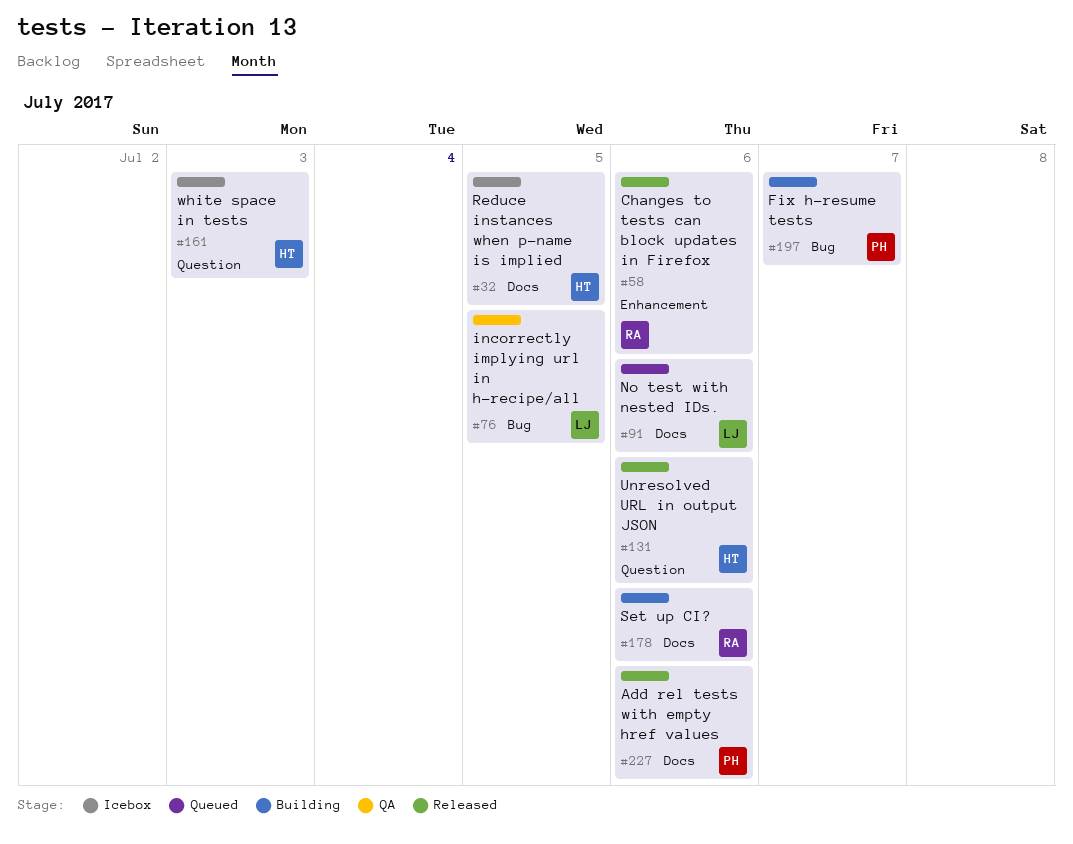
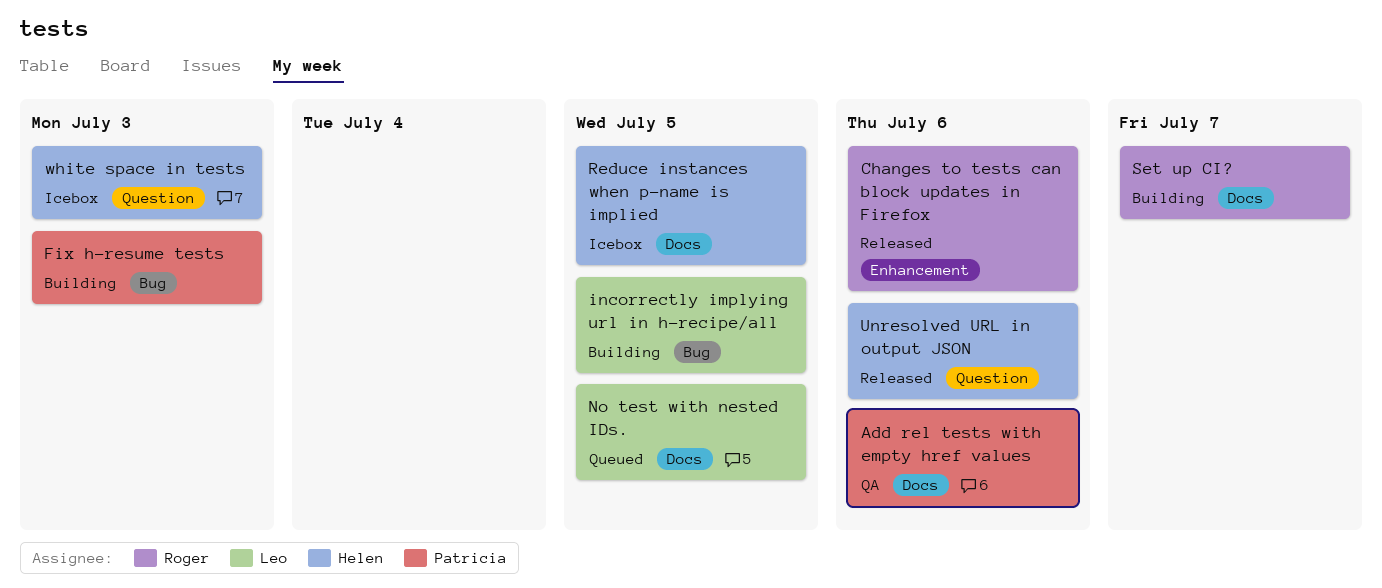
Add rel tests with empty href values, status: Released -> QA
Fix h-resume tests, due: Jul 7 -> Jul 3
incorrectly implying url in h-recipe/all, status: QA -> Building
No test with nested IDs., due: Jul 6 -> Jul 5
Set up CI?, due: Jul 6 -> Jul 7

